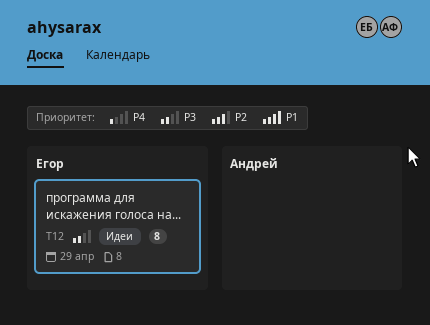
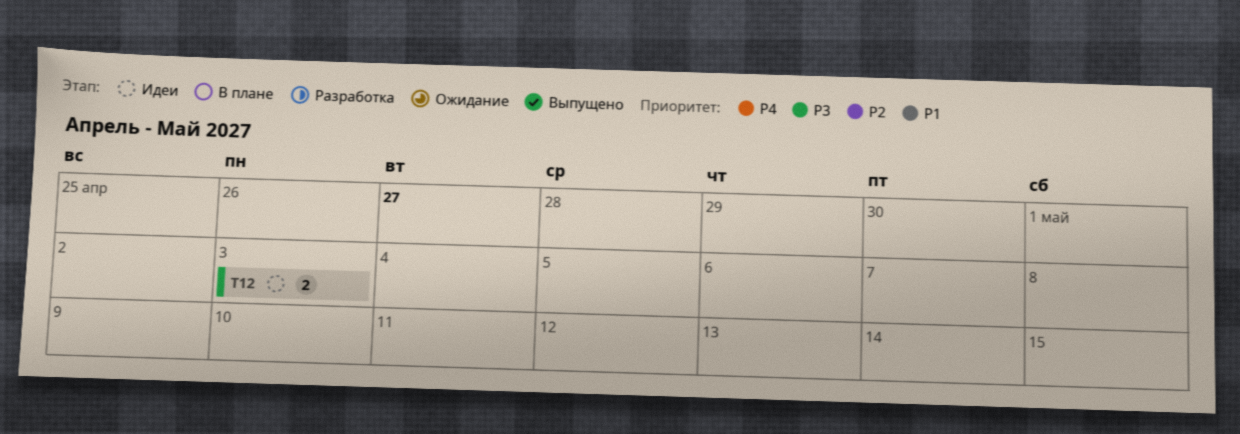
T12, estimate: 8 -> 2
T12, due: Apr 29 -> May 3

